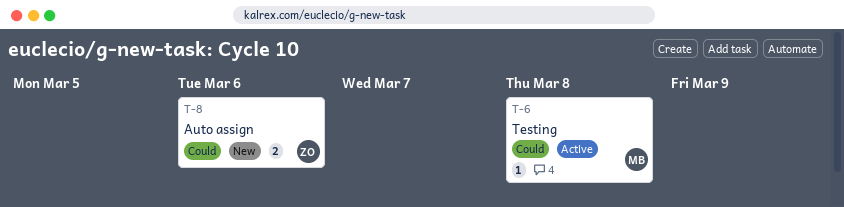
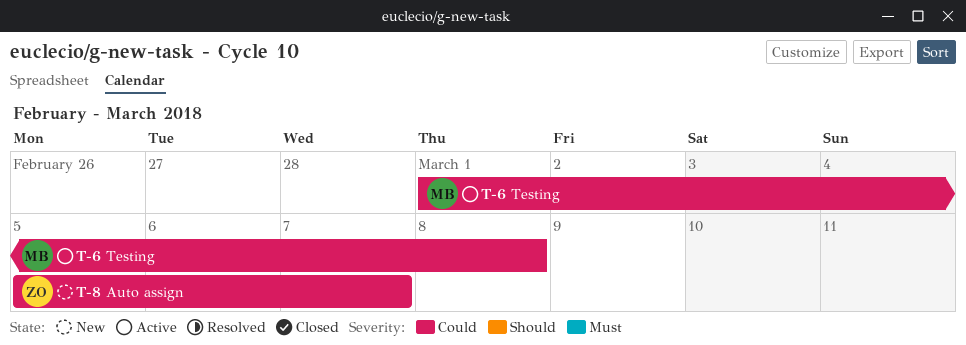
T-8, due: Mar 6 -> Mar 7

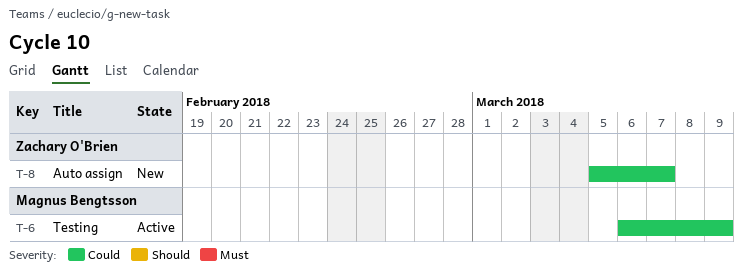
T-6, start: Mar 1 -> Mar 6
T-6, due: Mar 8 -> Mar 9

